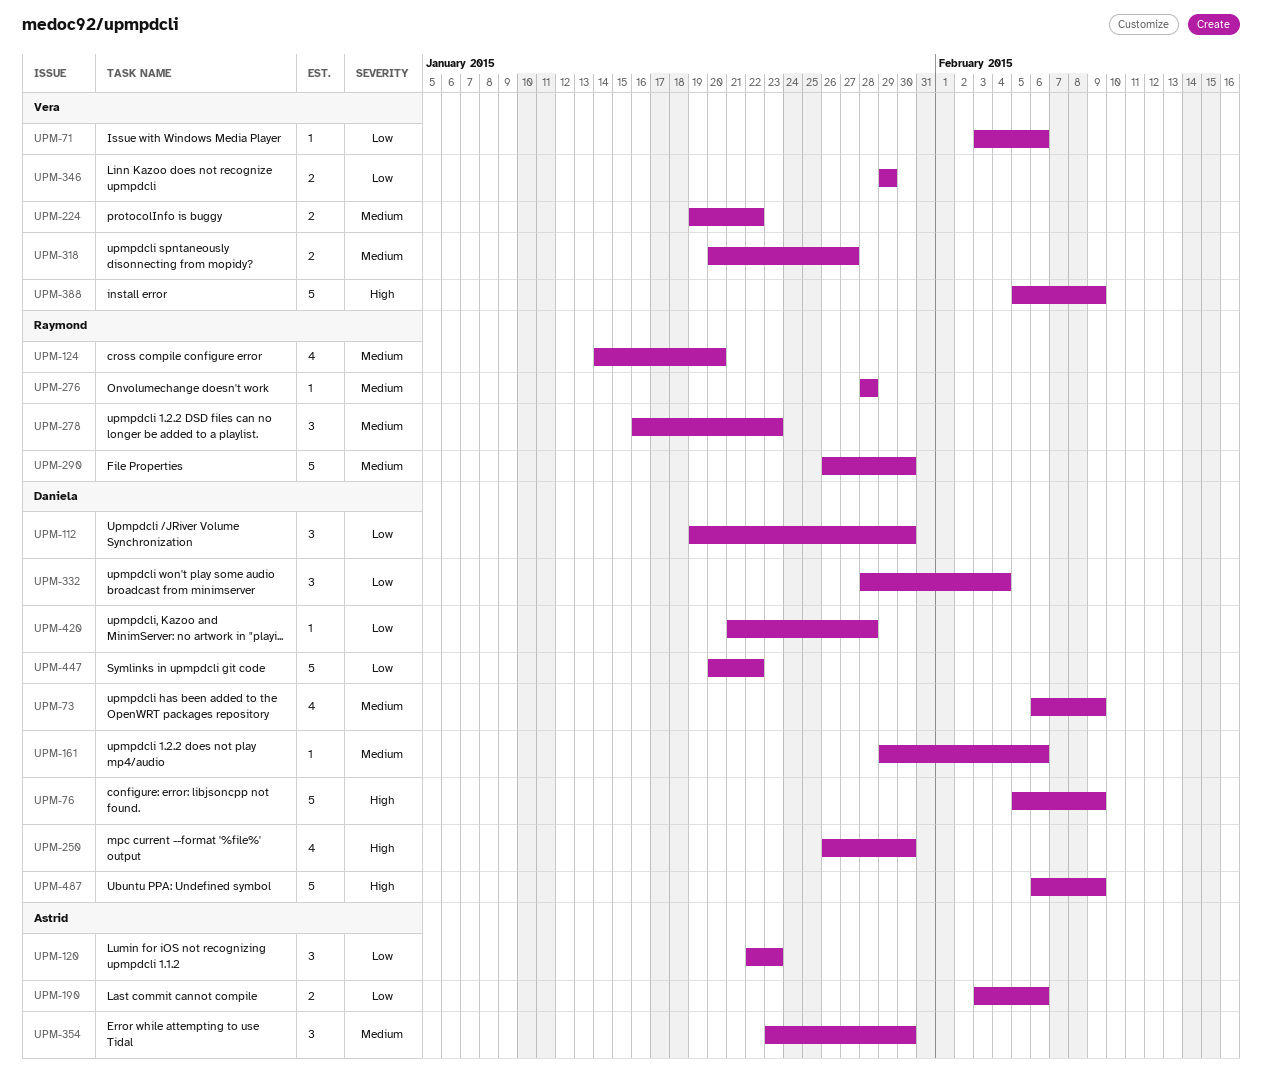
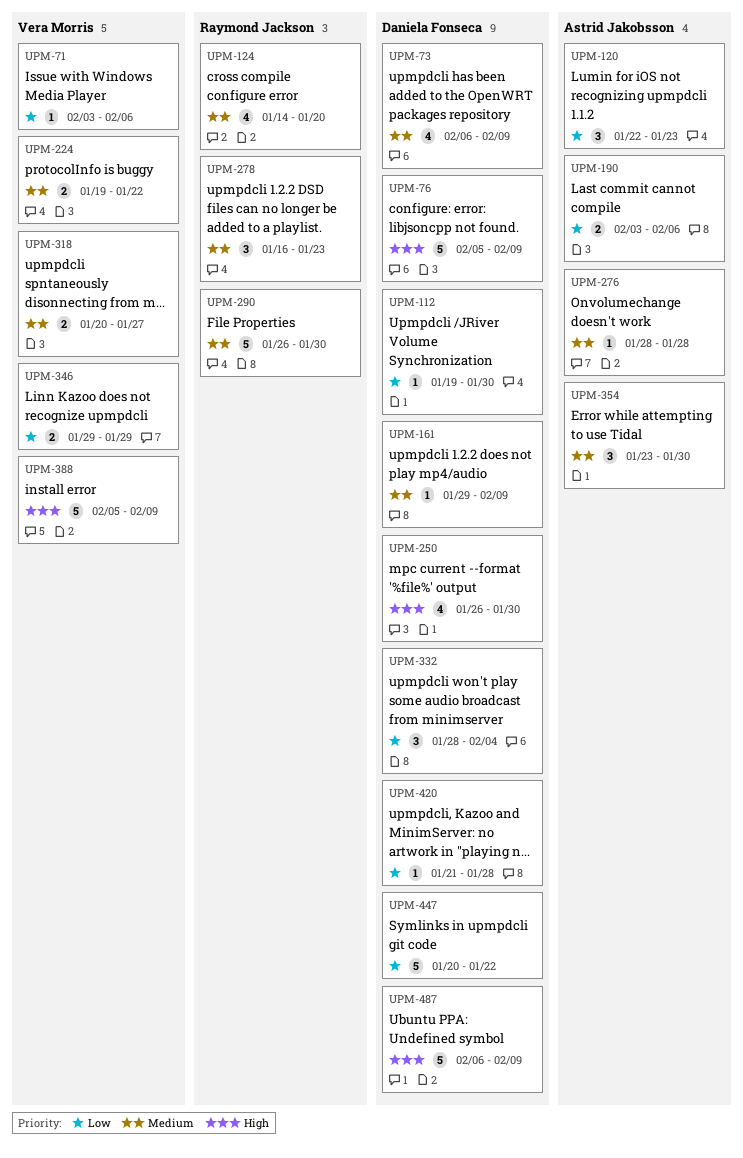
UPM-112, estimate: 3 -> 1
UPM-161, due: Feb 6 -> Feb 9
UPM-276, owner: Raymond Jackson -> Astrid Jakobsson

